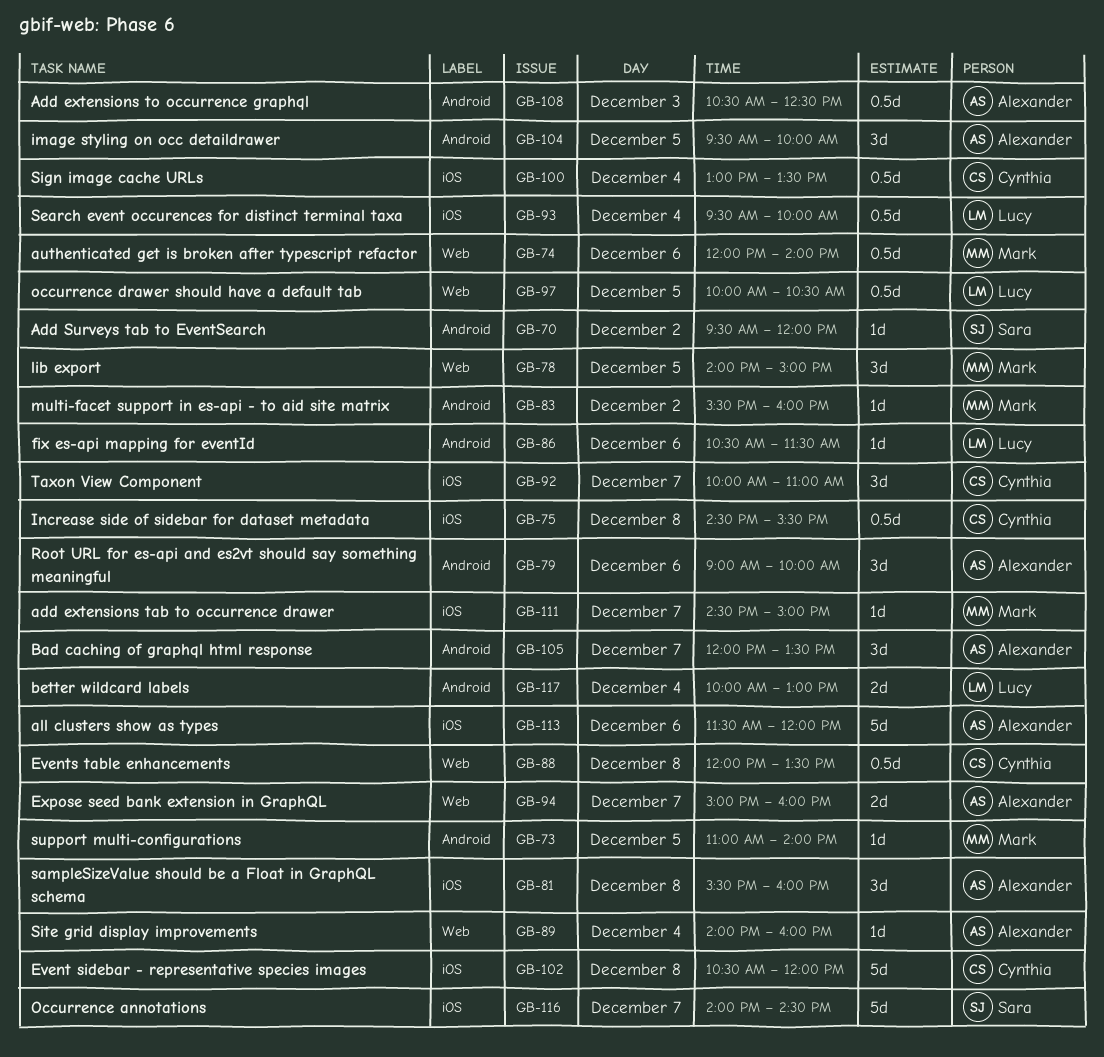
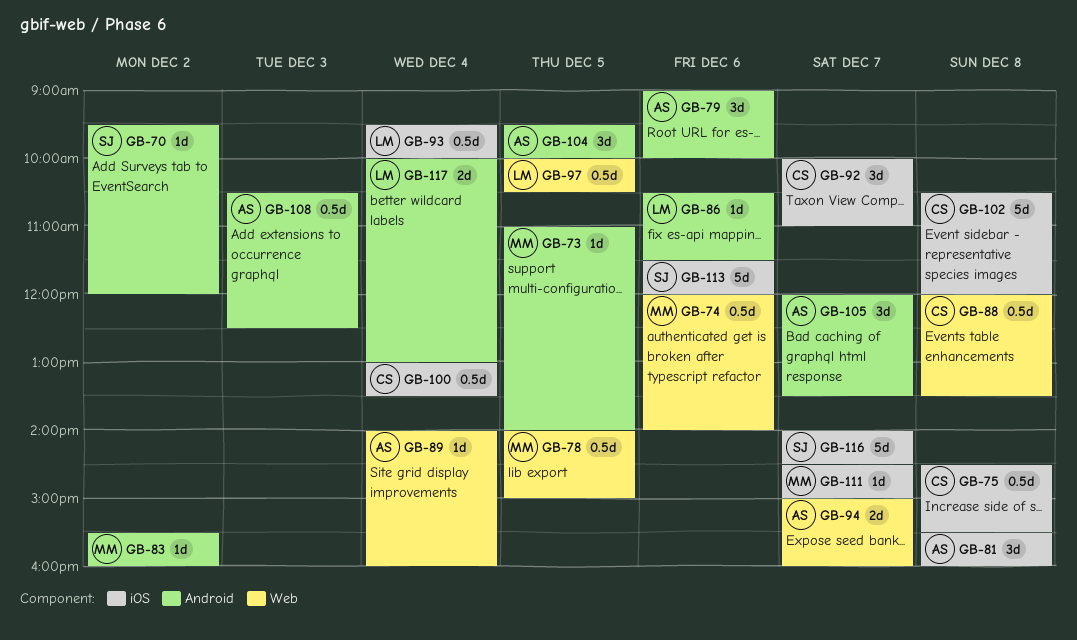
GB-78, estimate: 3d -> 0.5d
GB-113, owner: Alexander -> Sara

